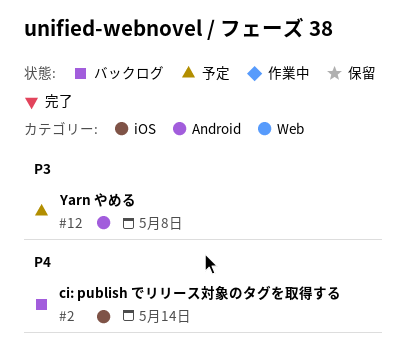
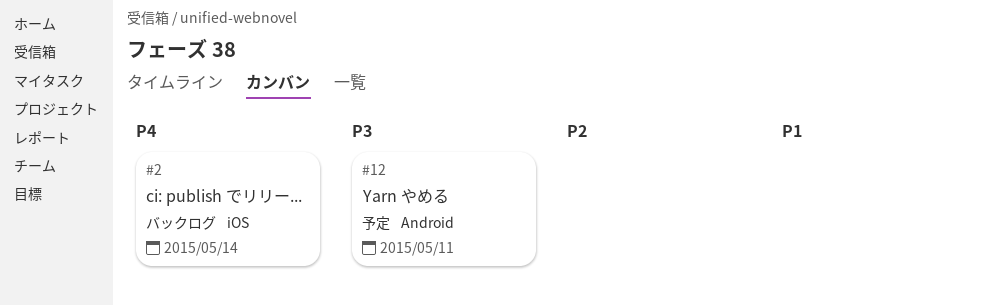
#12, due: May 8 -> May 11

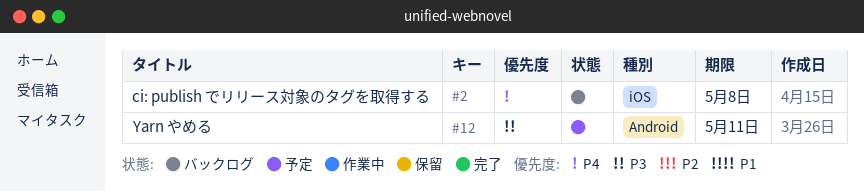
#2, due: May 14 -> May 8

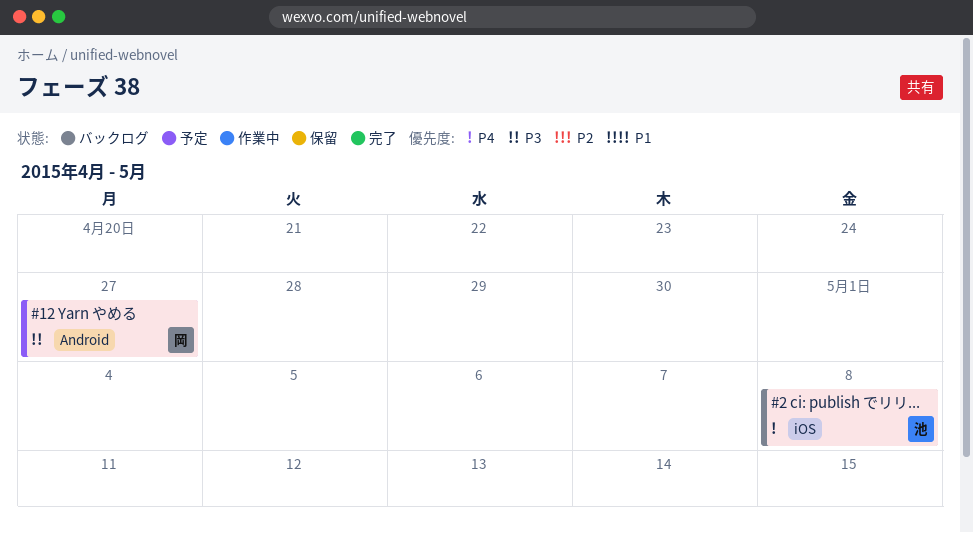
#12, due: May 11 -> Apr 27

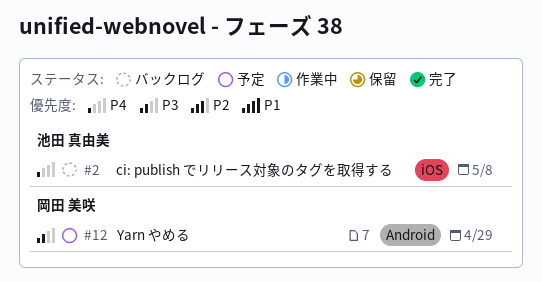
#12, due: Apr 27 -> Apr 29

